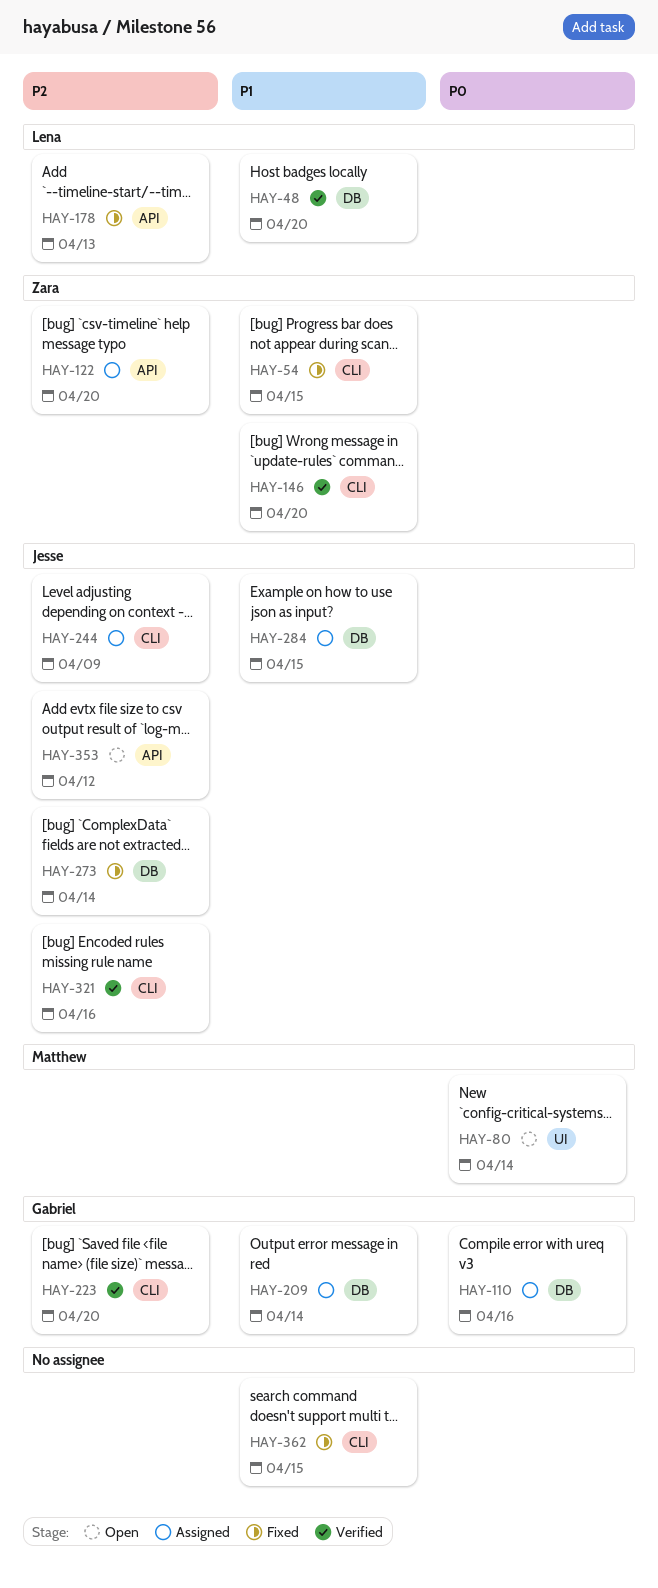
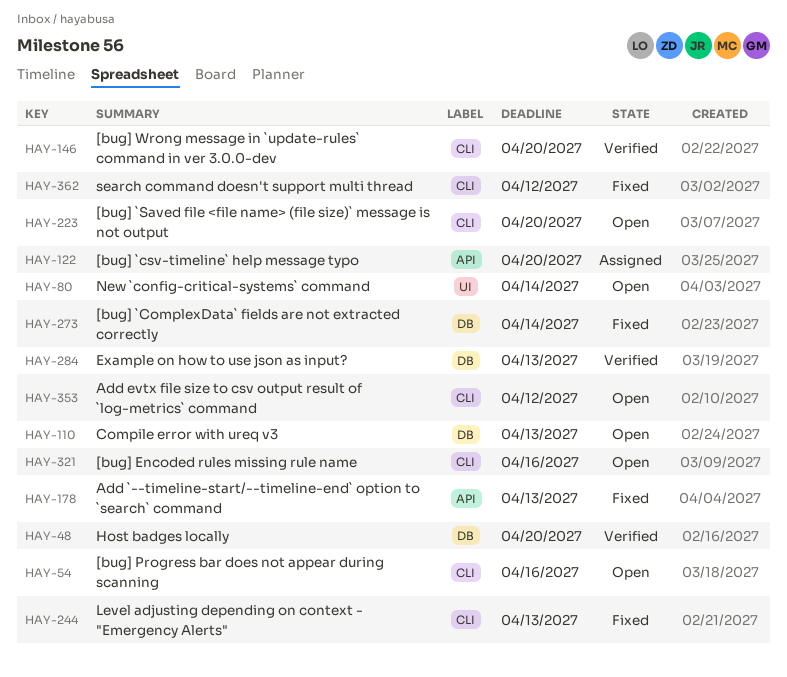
HAY-54, status: Fixed -> Open
HAY-54, due: Apr 15 -> Apr 16
HAY-110, status: Assigned -> Open
HAY-110, due: Apr 16 -> Apr 13
HAY-209: present -> none
HAY-223, status: Verified -> Open
HAY-244, status: Assigned -> Fixed
HAY-244, due: Apr 9 -> Apr 13
HAY-284, status: Assigned -> Verified
HAY-284, due: Apr 15 -> Apr 13
HAY-321, status: Verified -> Open
HAY-353, label: API -> CLI
HAY-362, due: Apr 15 -> Apr 12

